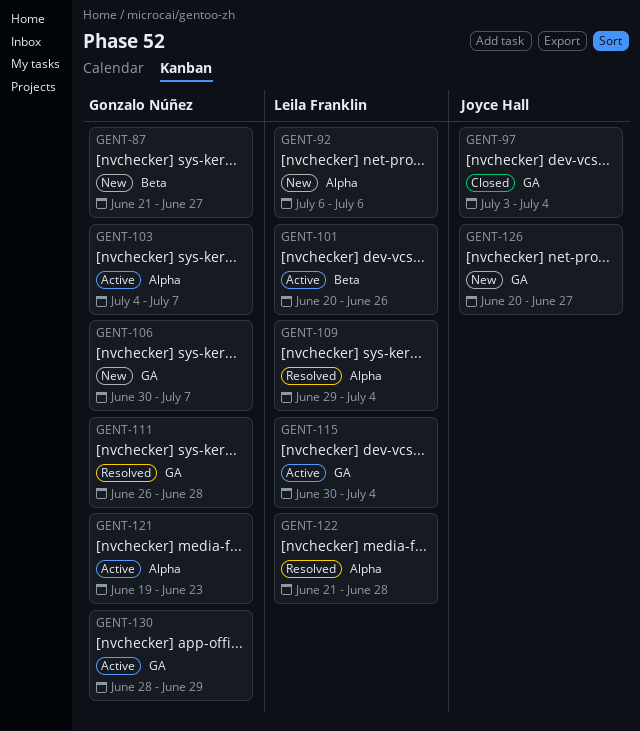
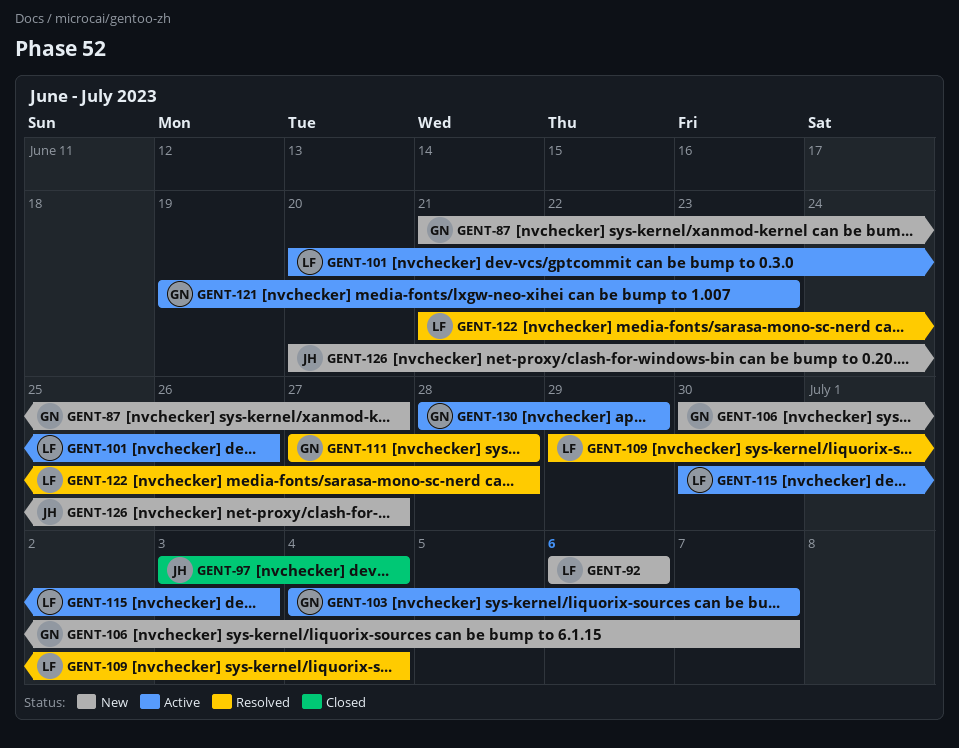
GENT-111, start: Jun 26 -> Jun 27
GENT-115, due: Jul 4 -> Jul 3

